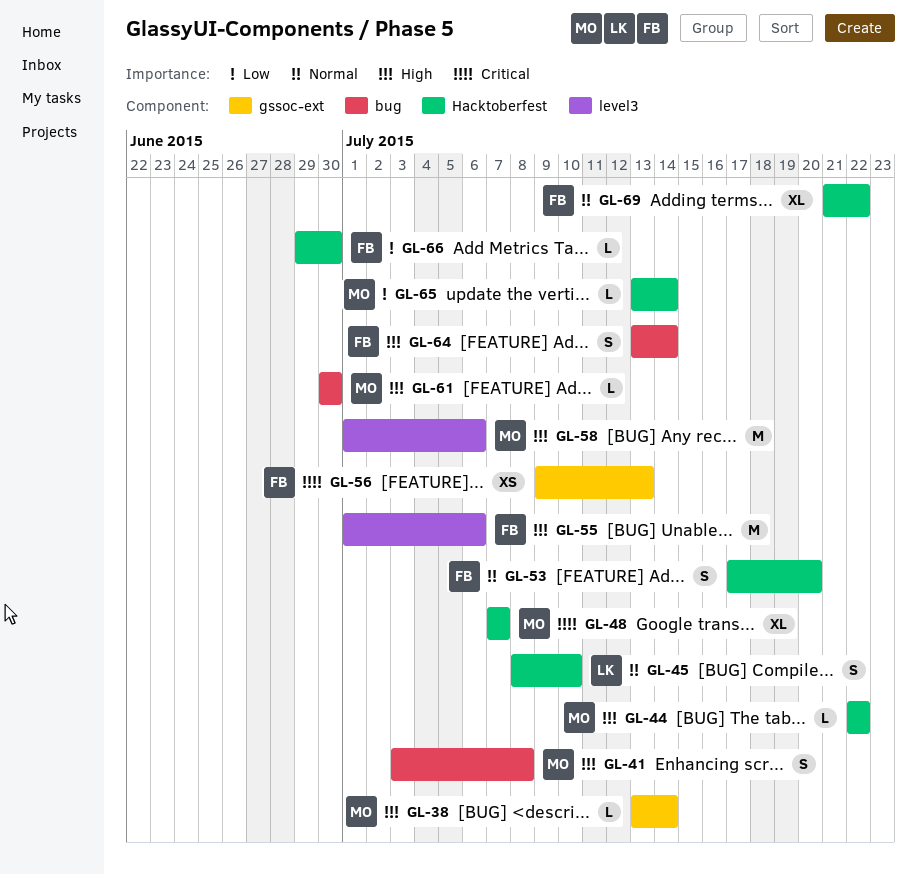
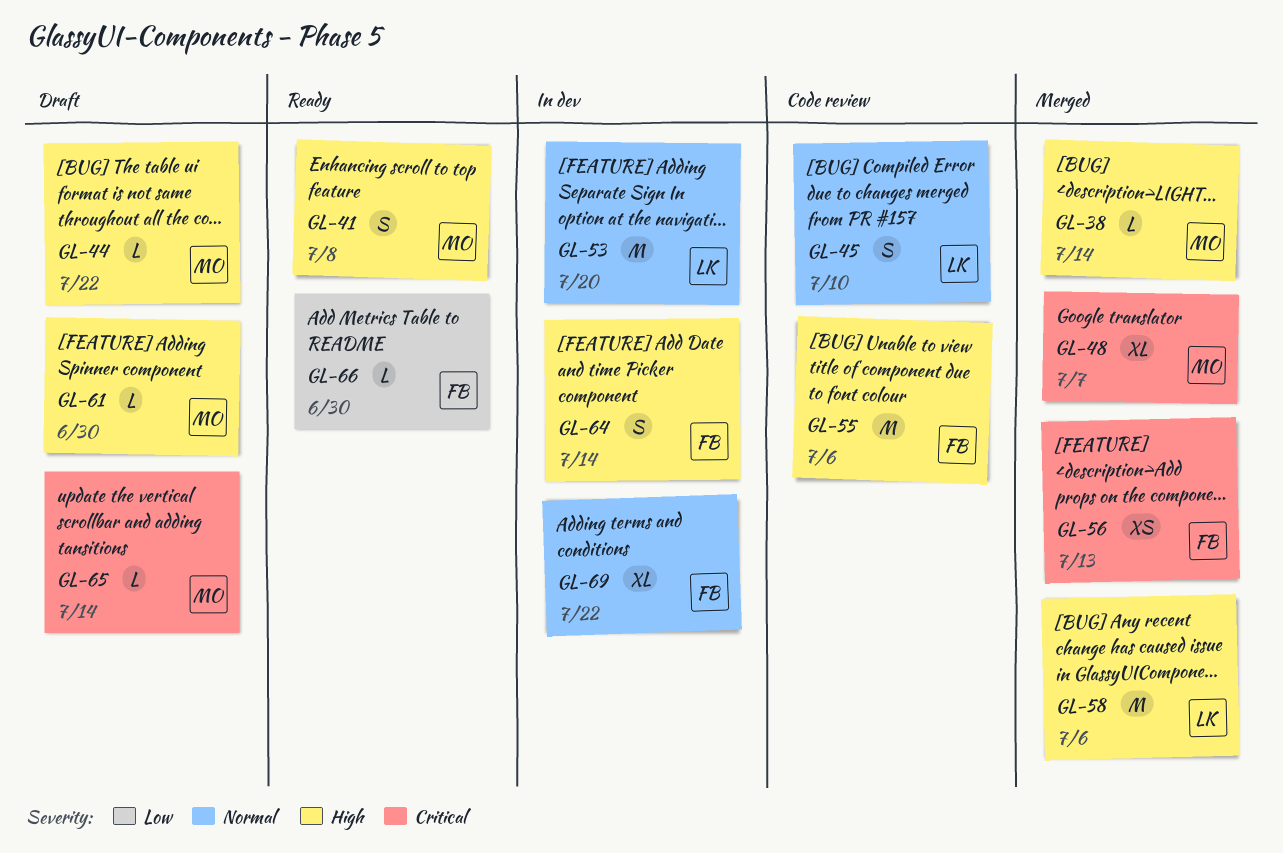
GL-53, owner: FB -> LK
GL-53, estimate: S -> M
GL-58, owner: MO -> LK
GL-65, priority: Low -> Critical

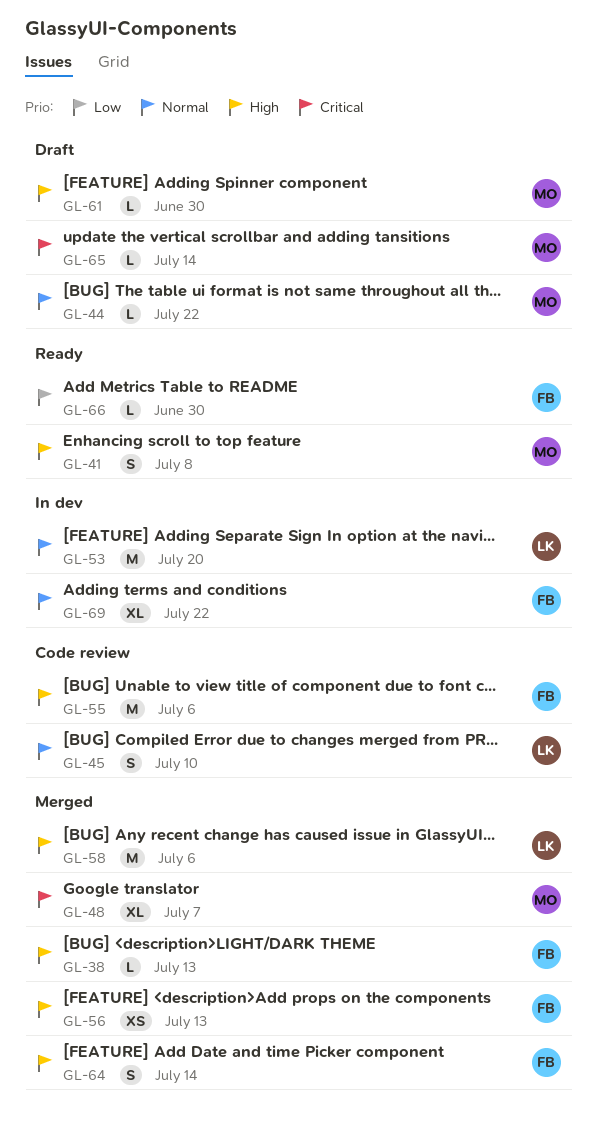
GL-38, owner: MO -> FB
GL-38, due: Jul 14 -> Jul 13
GL-44, priority: High -> Normal
GL-56, priority: Critical -> High
GL-64, status: In dev -> Merged

